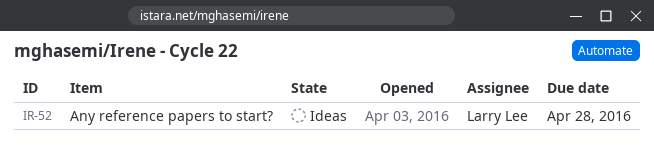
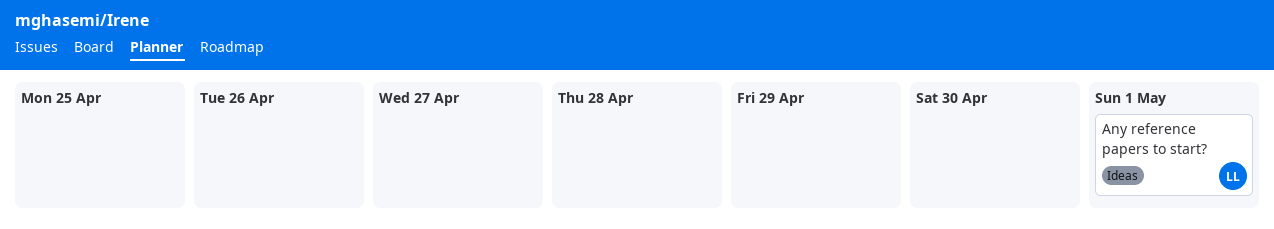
Any reference papers to start?, due: Apr 28 -> May 1

